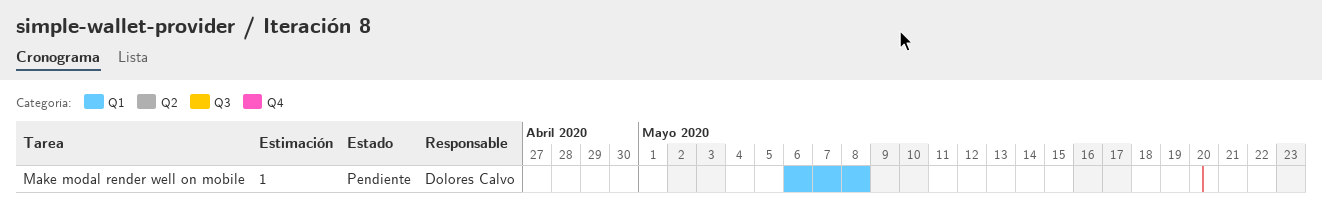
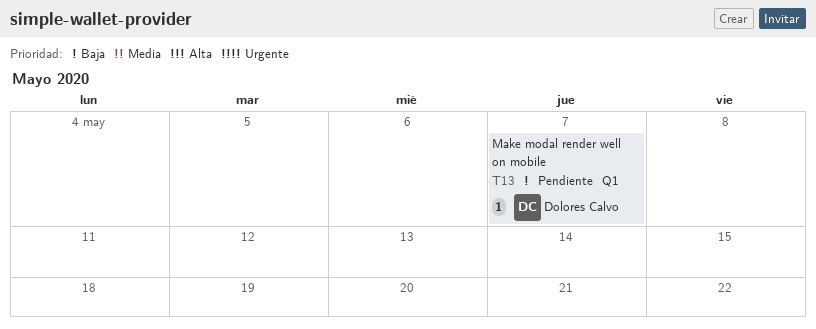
Make modal render well on mobile, due: May 8 -> May 7

